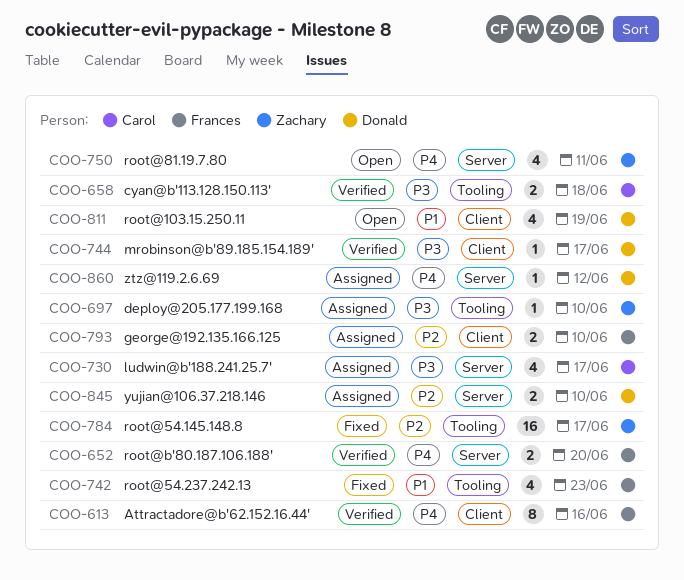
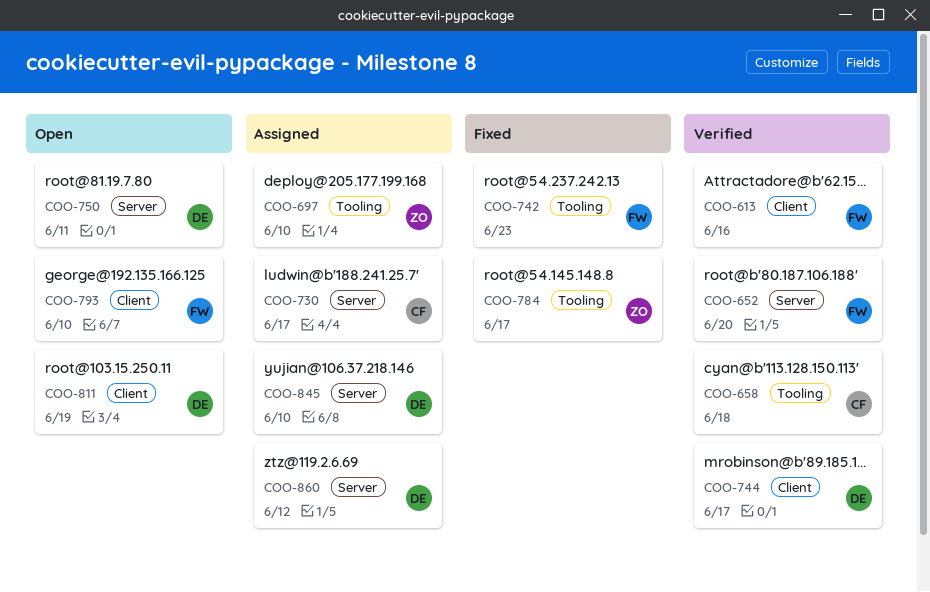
COO-750, owner: Zachary -> Donald
COO-793, status: Assigned -> Open

